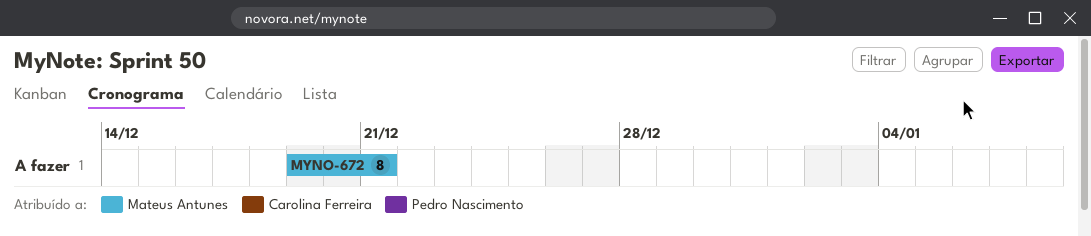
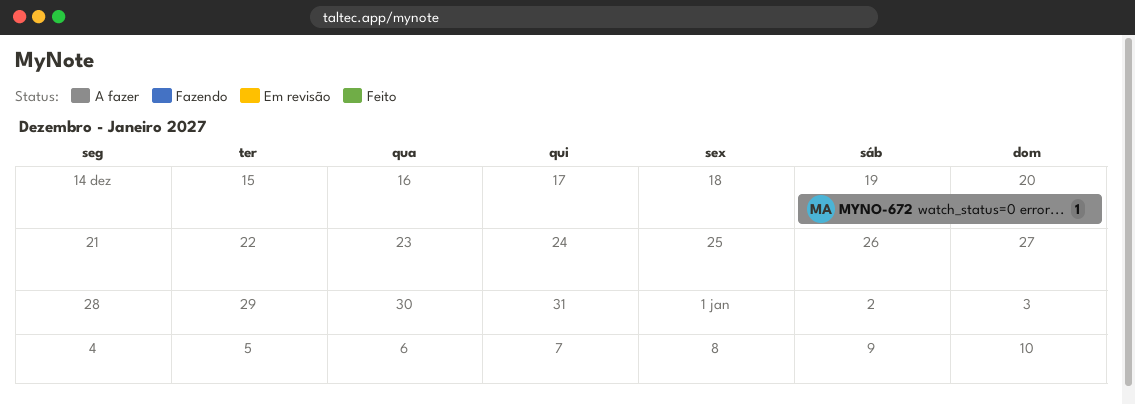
MYNO-672, estimate: 8 -> 1
MYNO-672, due: Dec 21 -> Dec 20

